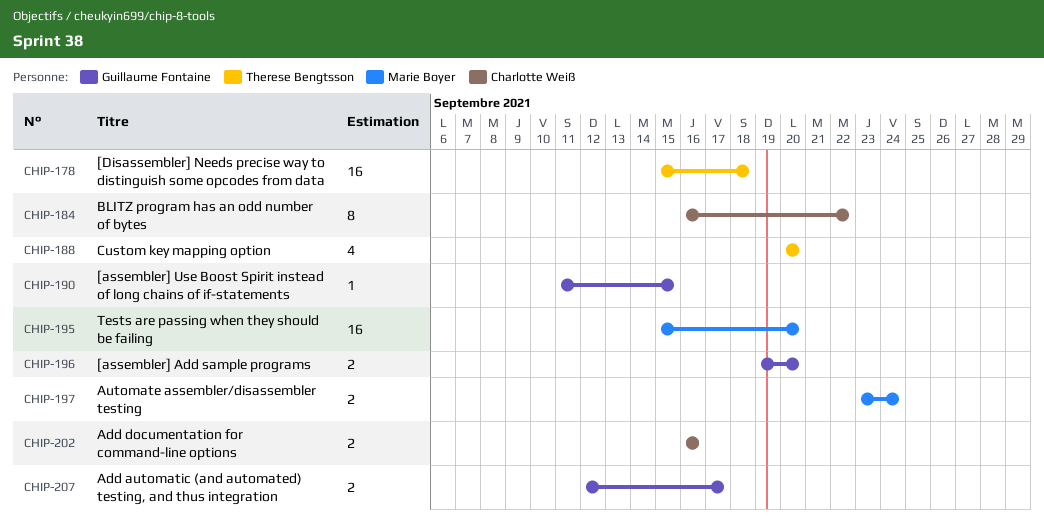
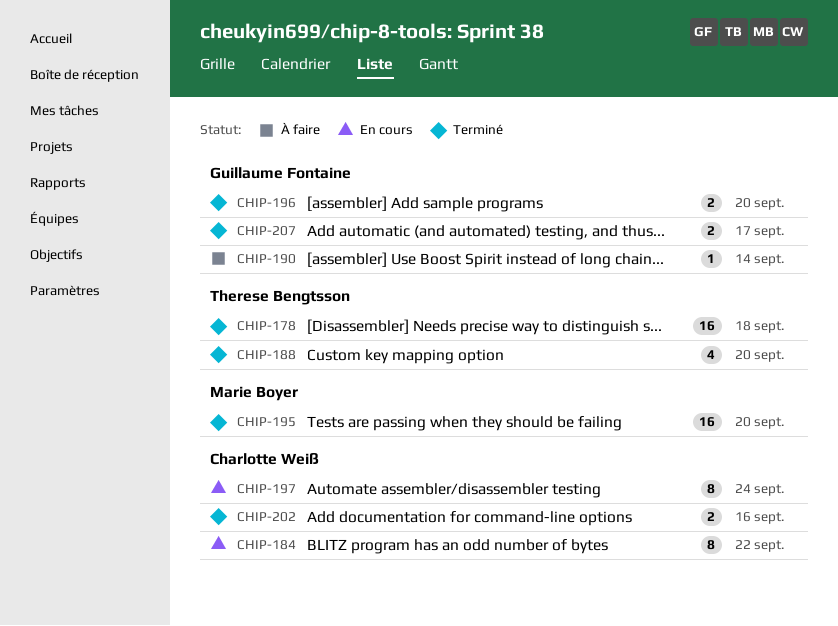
CHIP-190, due: Sep 15 -> Sep 14
CHIP-197, owner: Marie Boyer -> Charlotte Weiß
CHIP-197, estimate: 2 -> 8

